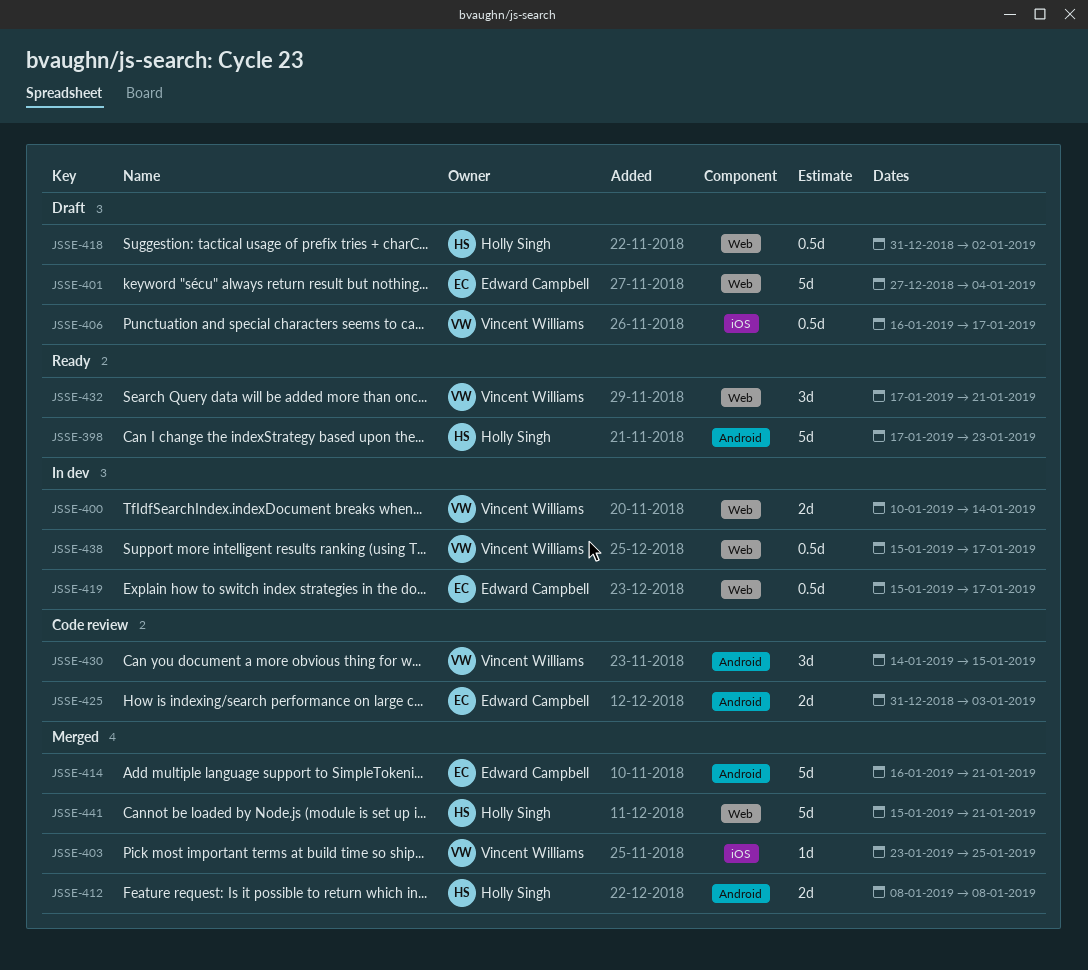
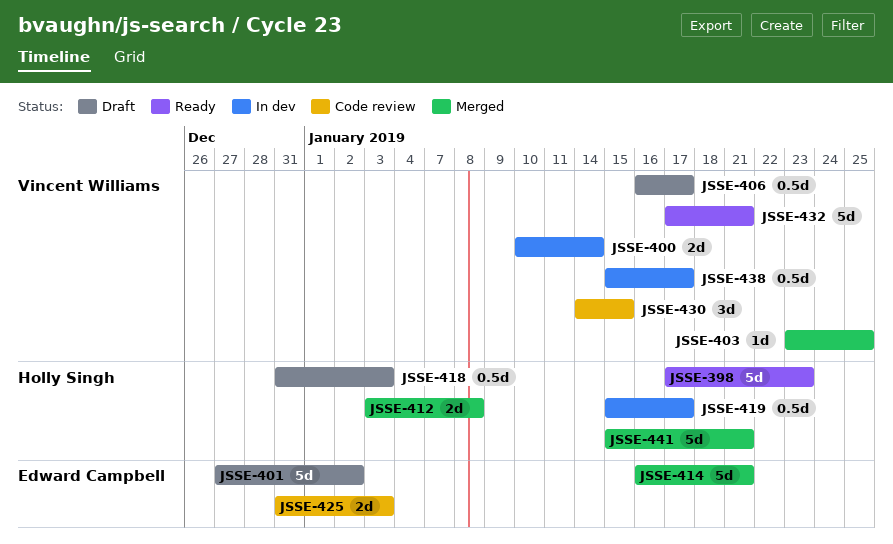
JSSE-401, due: Jan 4 -> Jan 2
JSSE-412, start: Jan 8 -> Jan 3
JSSE-418, due: Jan 2 -> Jan 3
JSSE-419, owner: Edward Campbell -> Holly Singh
JSSE-432, estimate: 3d -> 5d

